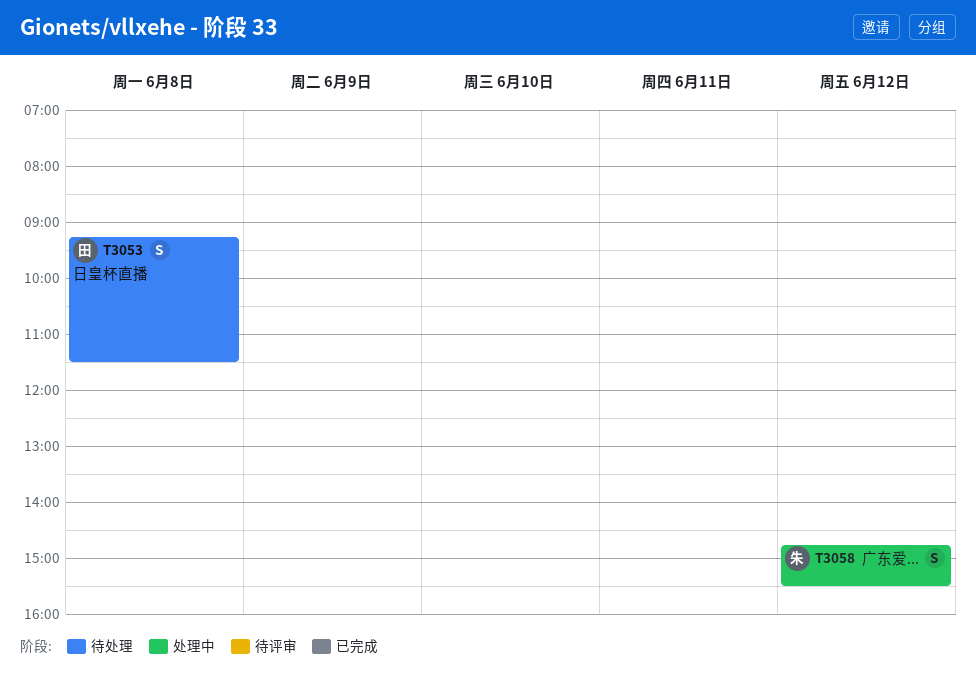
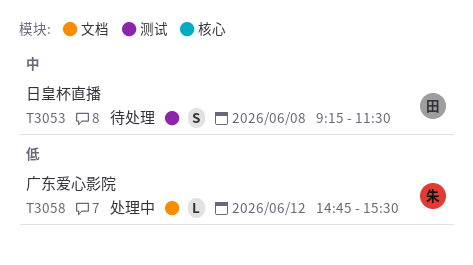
T3058, estimate: S -> L

